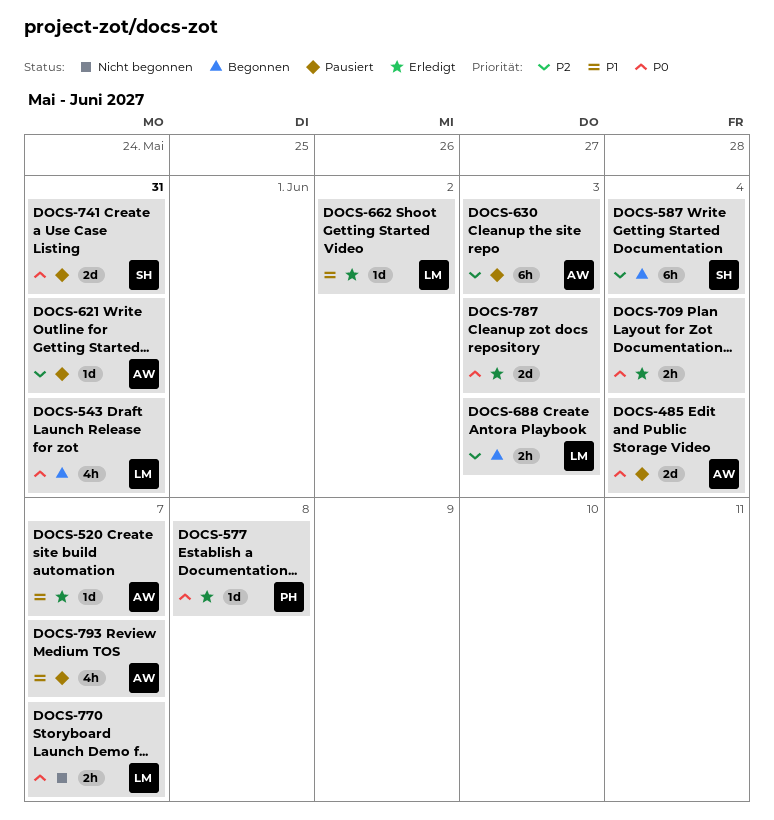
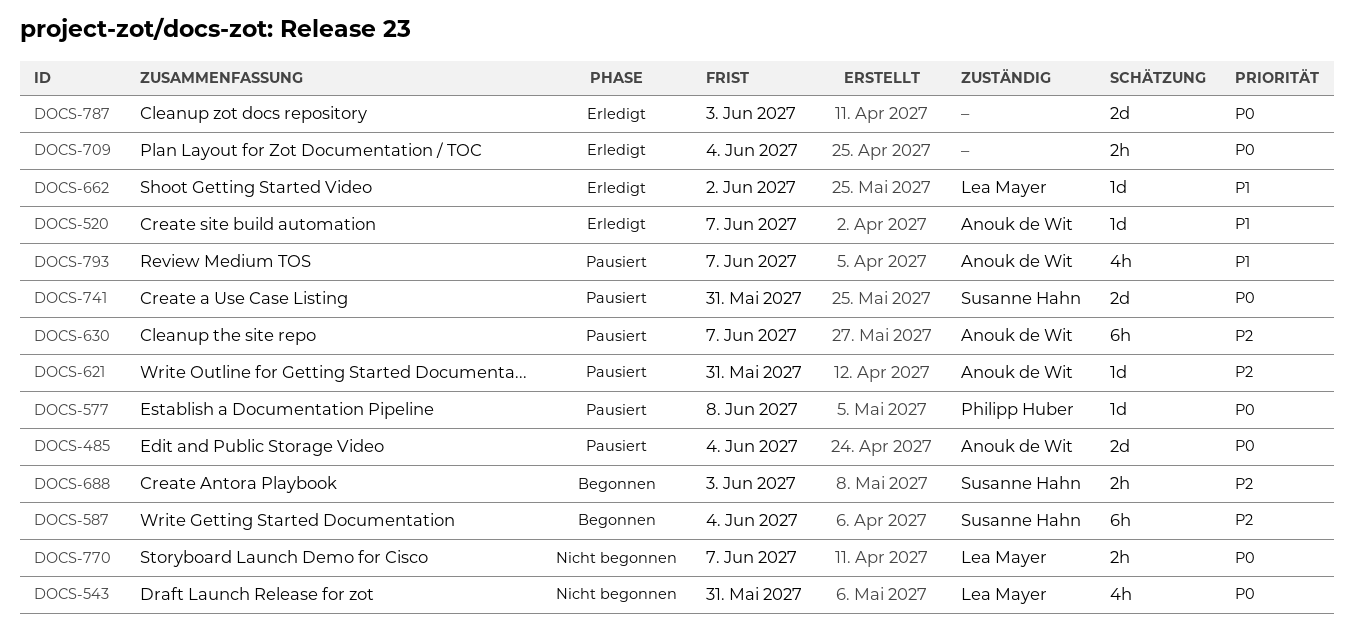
DOCS-543, status: Begonnen -> Nicht begonnen
DOCS-577, status: Erledigt -> Pausiert
DOCS-630, due: Jun 3 -> Jun 7
DOCS-688, owner: Lea Mayer -> Susanne Hahn

